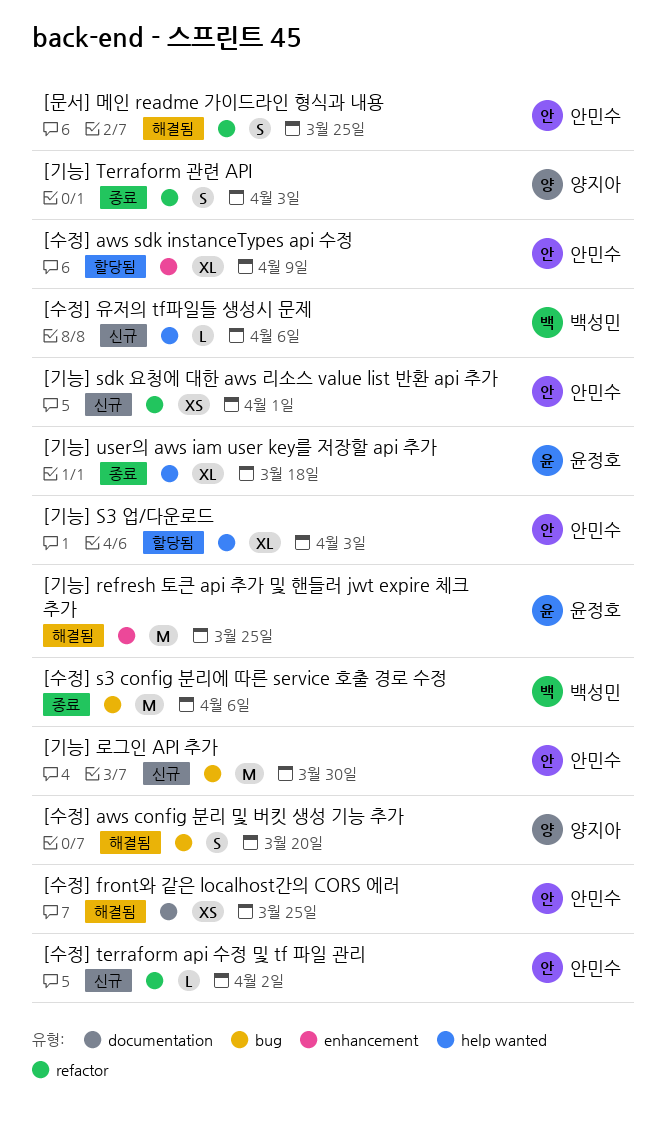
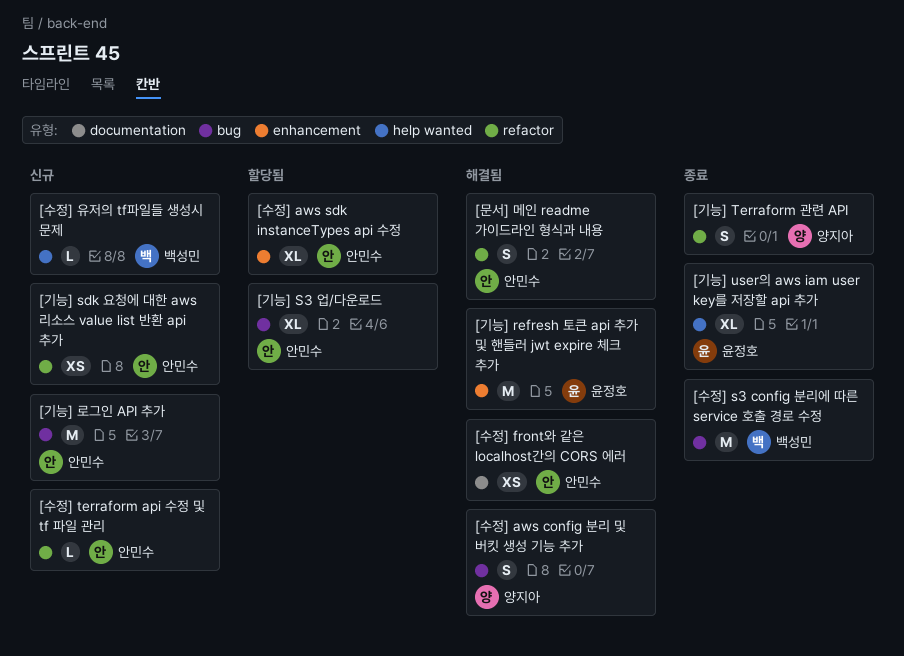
[기능] S3 업/다운로드, label: help wanted -> bug

